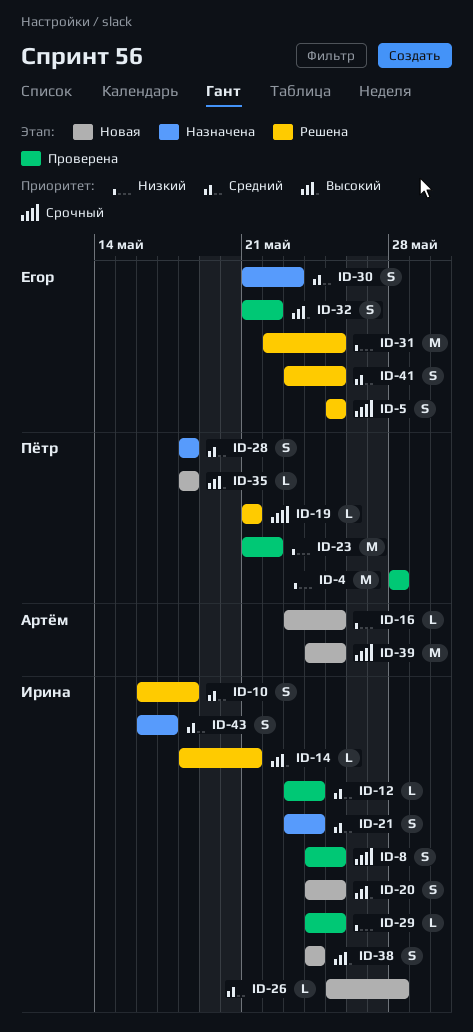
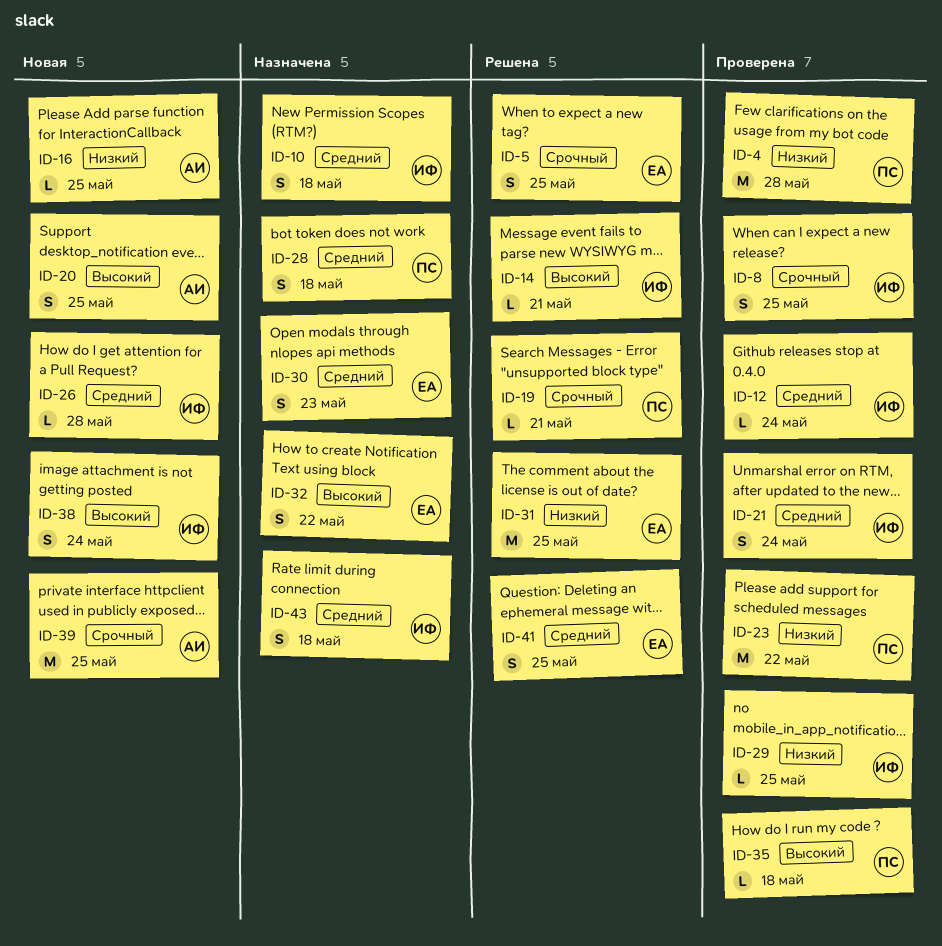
ID-10, status: Решена -> Назначена
ID-20, owner: Ирина -> Артём
ID-21, status: Назначена -> Проверена
ID-32, status: Проверена -> Назначена
ID-35, status: Новая -> Проверена
ID-43, due: May 17 -> May 18

